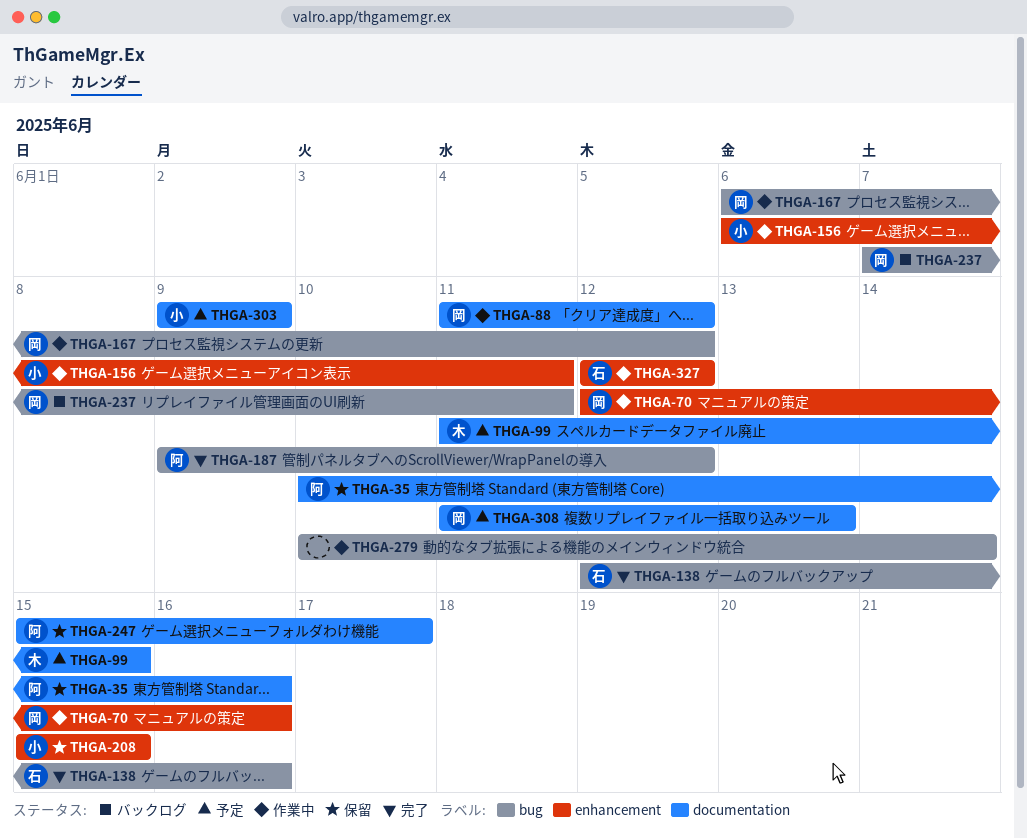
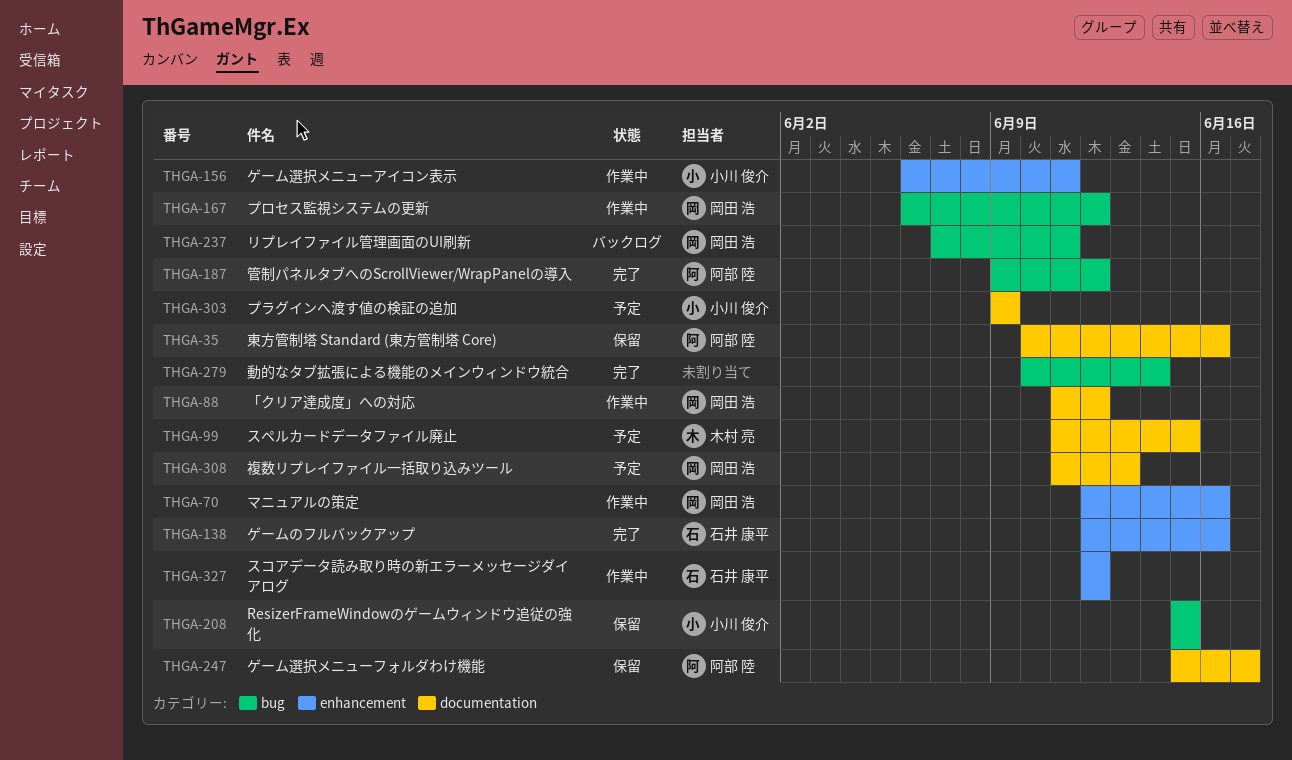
THGA-138, label: bug -> enhancement
THGA-208, label: enhancement -> bug
THGA-279, status: 作業中 -> 完了

